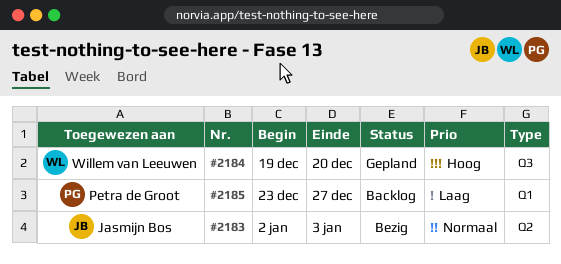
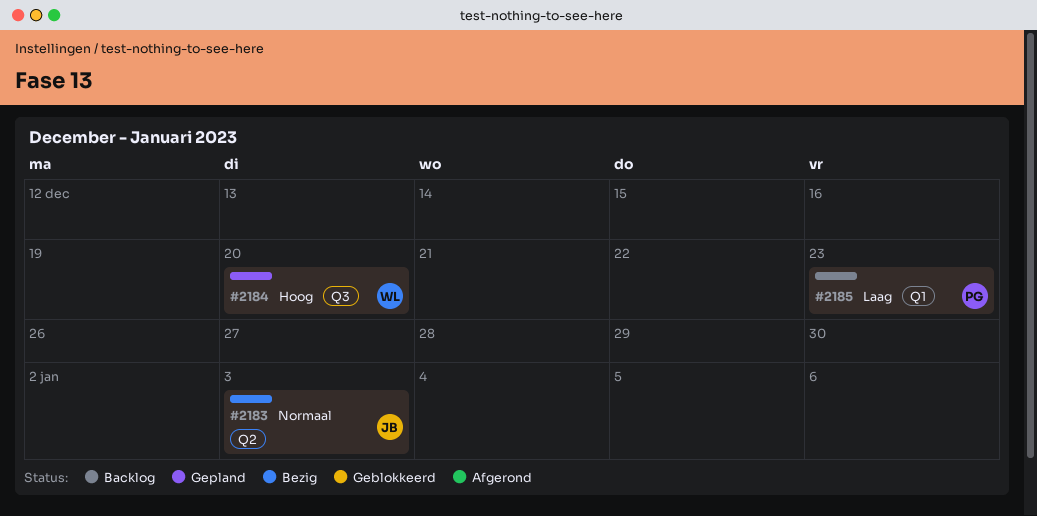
#2185, due: Dec 27 -> Dec 23

